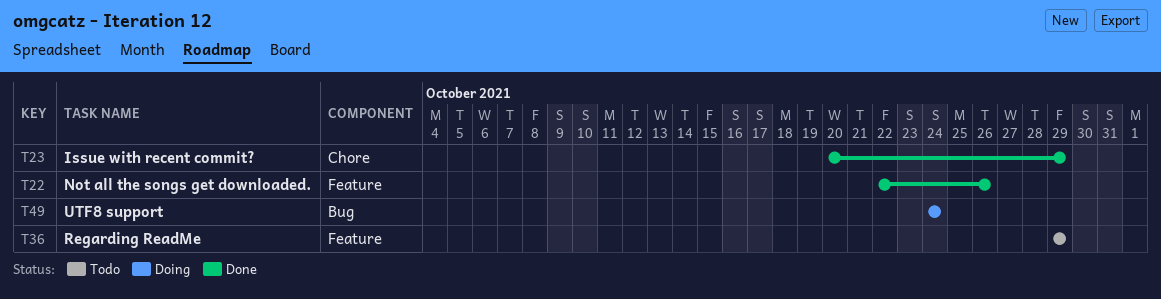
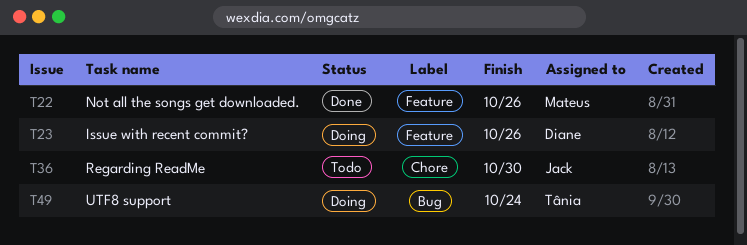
T23, status: Done -> Doing
T23, label: Chore -> Feature
T23, due: Oct 29 -> Oct 26
T36, label: Feature -> Chore
T36, due: Oct 29 -> Oct 30

